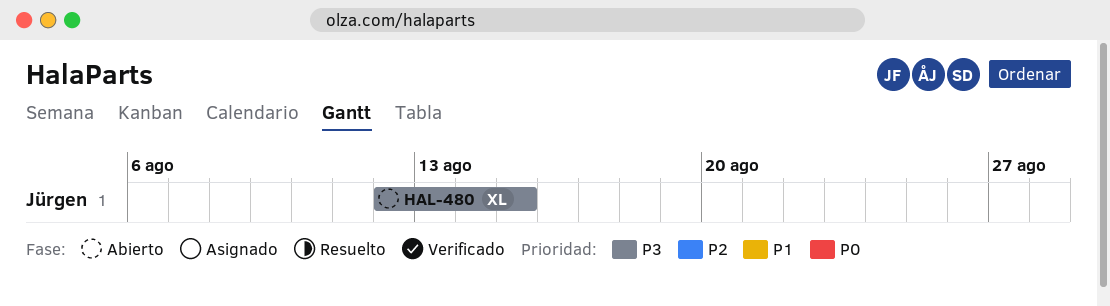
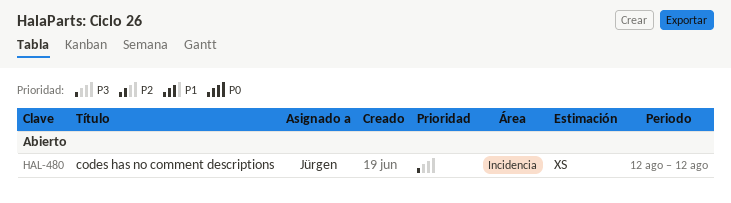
HAL-480, estimate: XL -> XS
HAL-480, due: Aug 15 -> Aug 12

